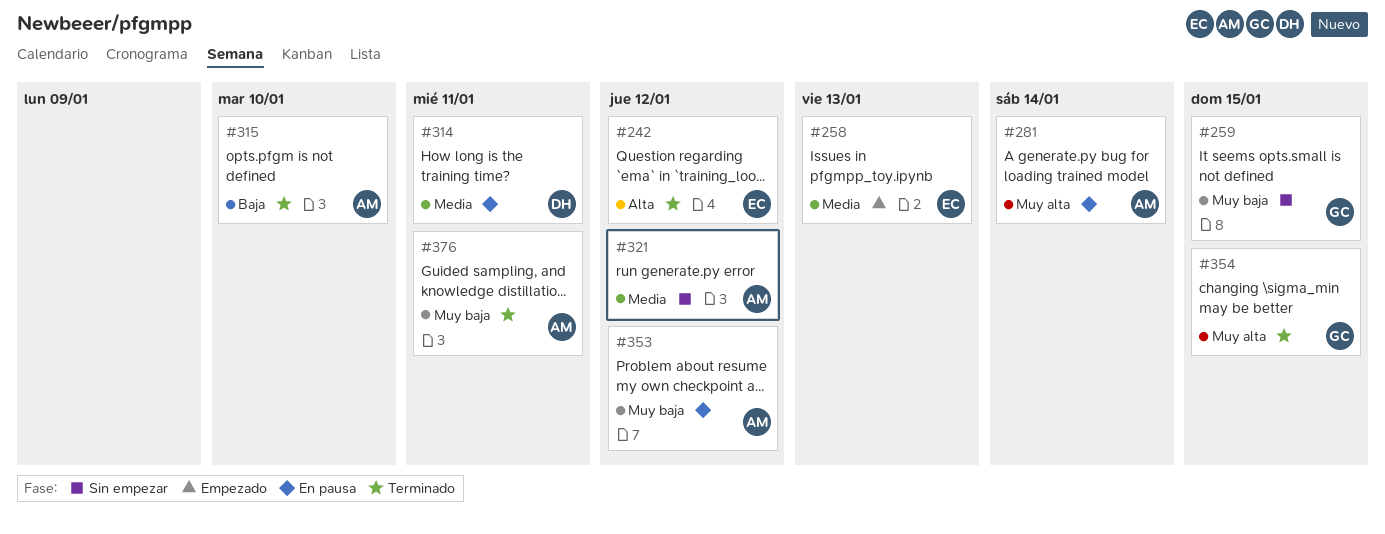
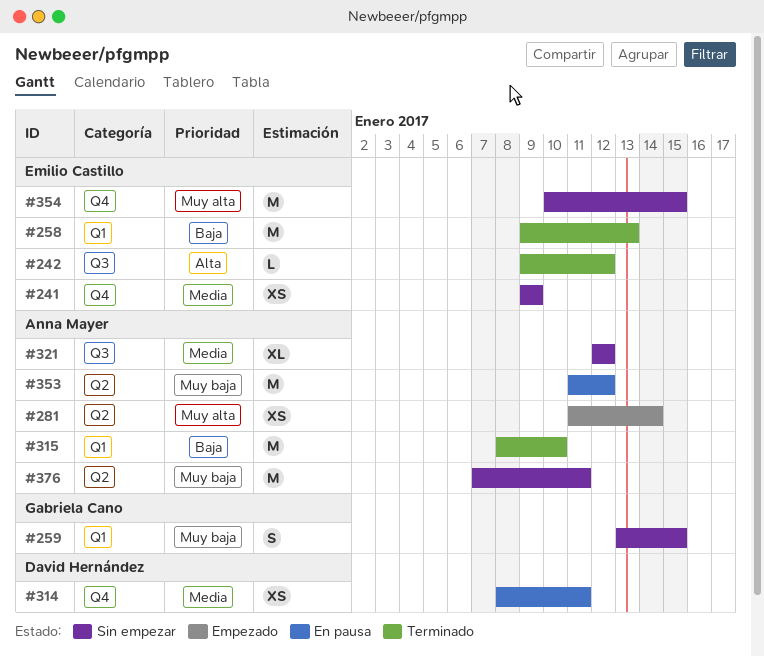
#241: none -> present
#258, status: Empezado -> Terminado
#258, priority: Media -> Baja
#281, status: En pausa -> Empezado
#354, status: Terminado -> Sin empezar
#354, owner: Gabriela Cano -> Emilio Castillo
#376, status: Terminado -> Sin empezar

